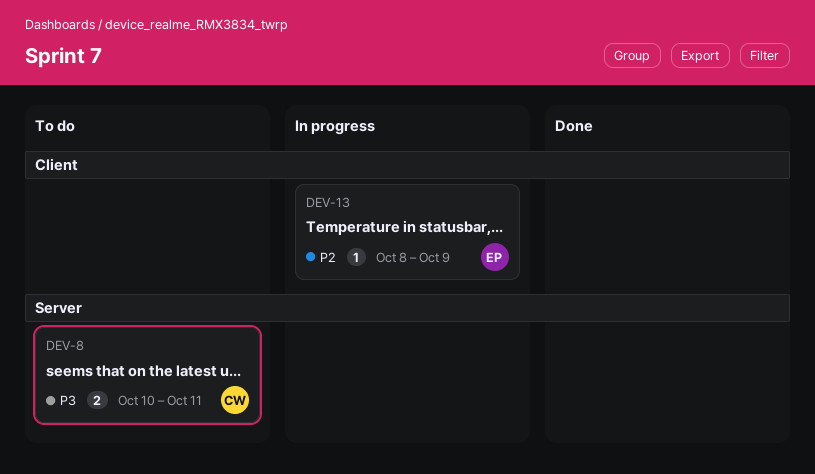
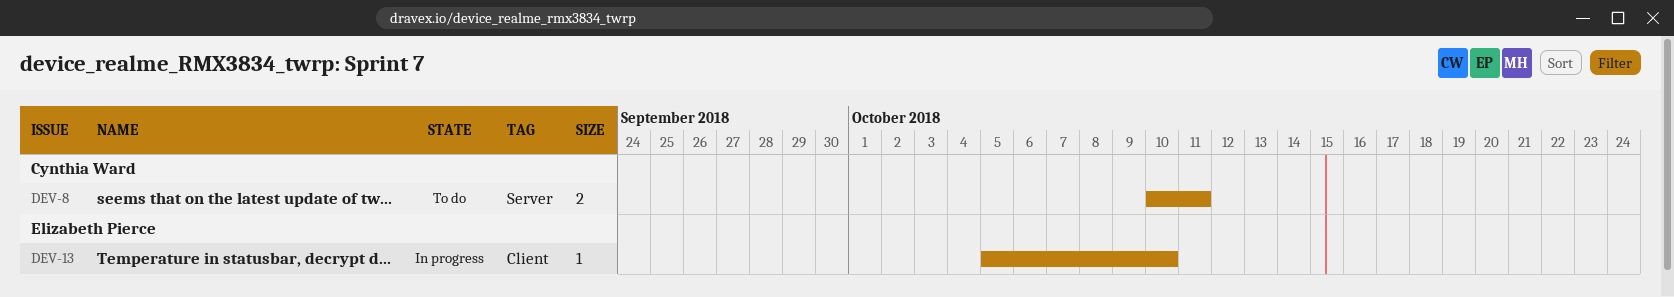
DEV-13, start: Oct 8 -> Oct 5
DEV-13, due: Oct 9 -> Oct 10

